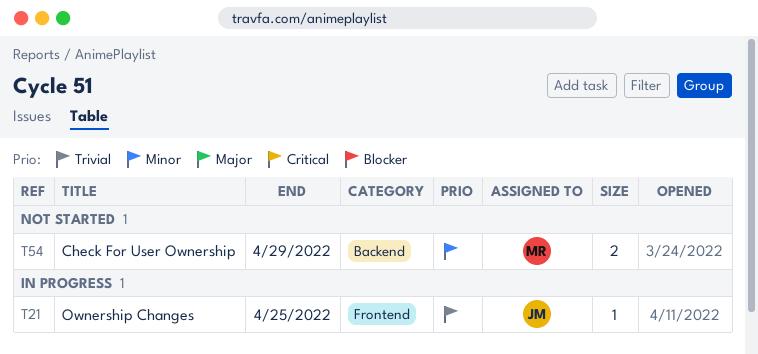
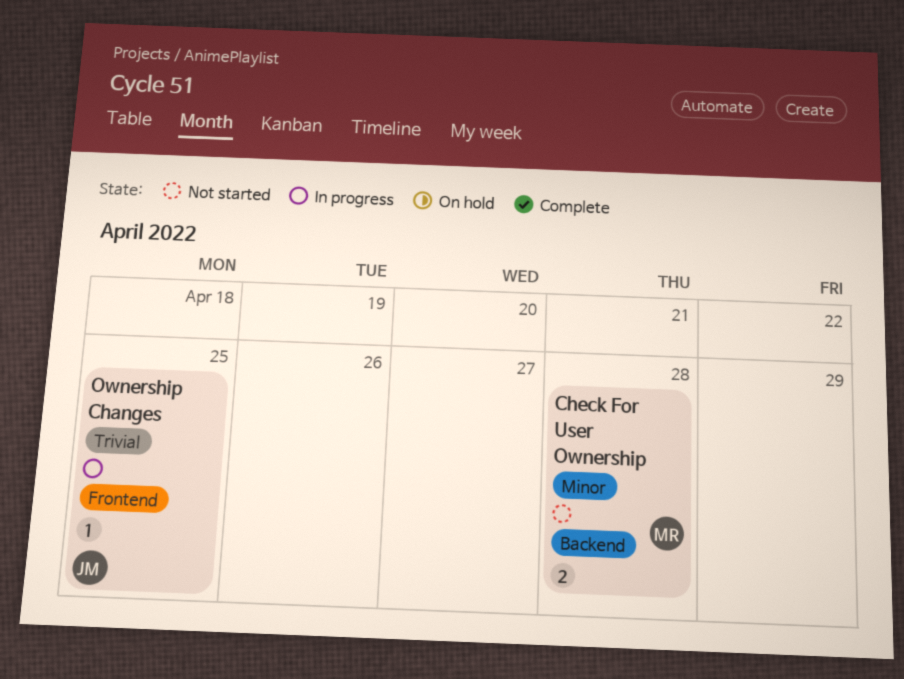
Check For User Ownership, due: Apr 29 -> Apr 28

